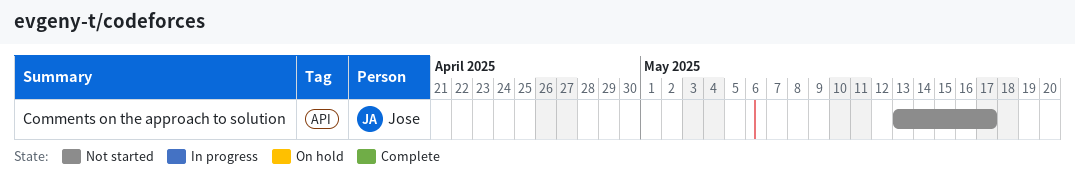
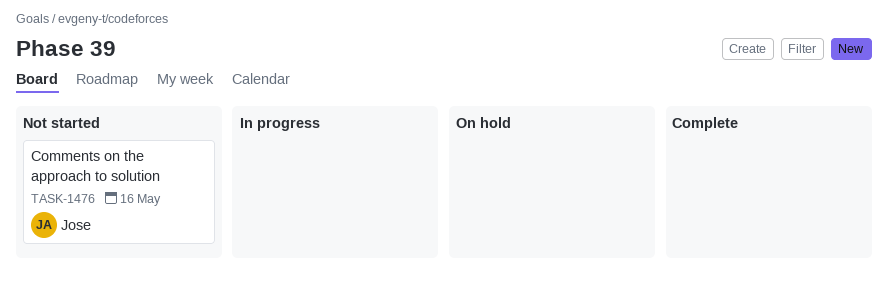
Comments on the approach to solution, due: May 17 -> May 16

